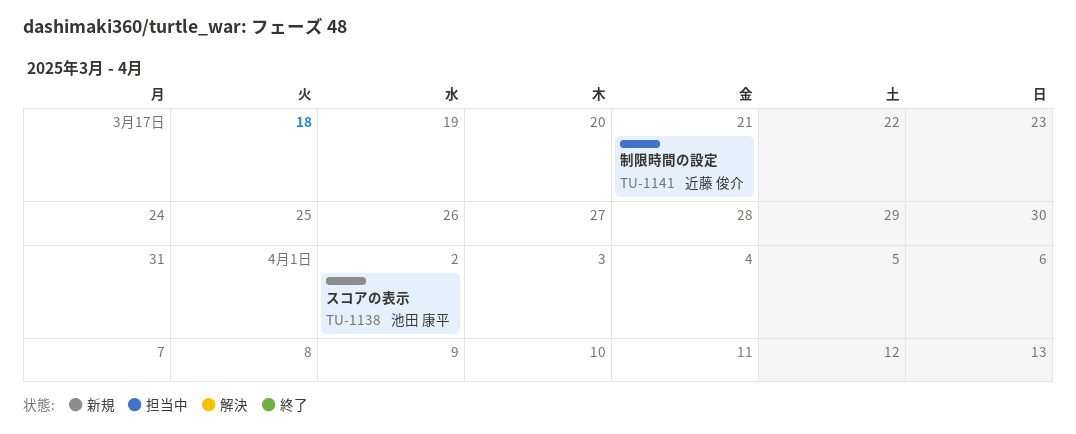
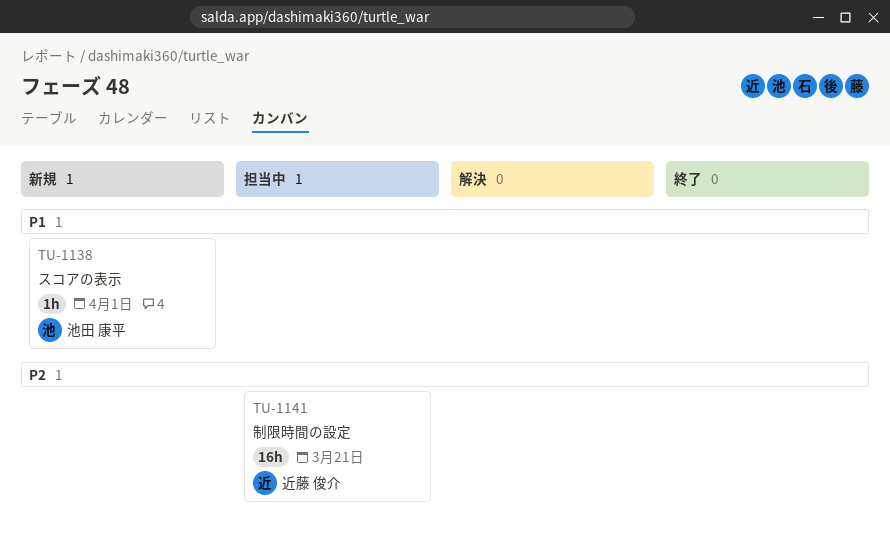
TU-1138, due: Apr 2 -> Apr 1

